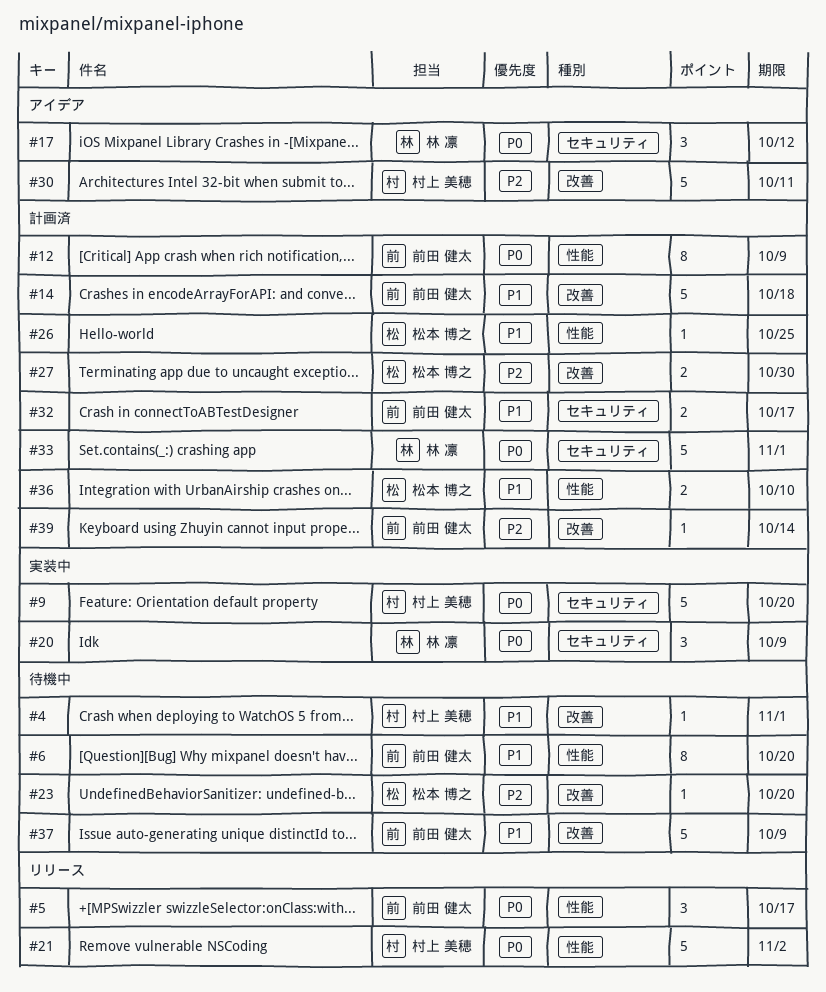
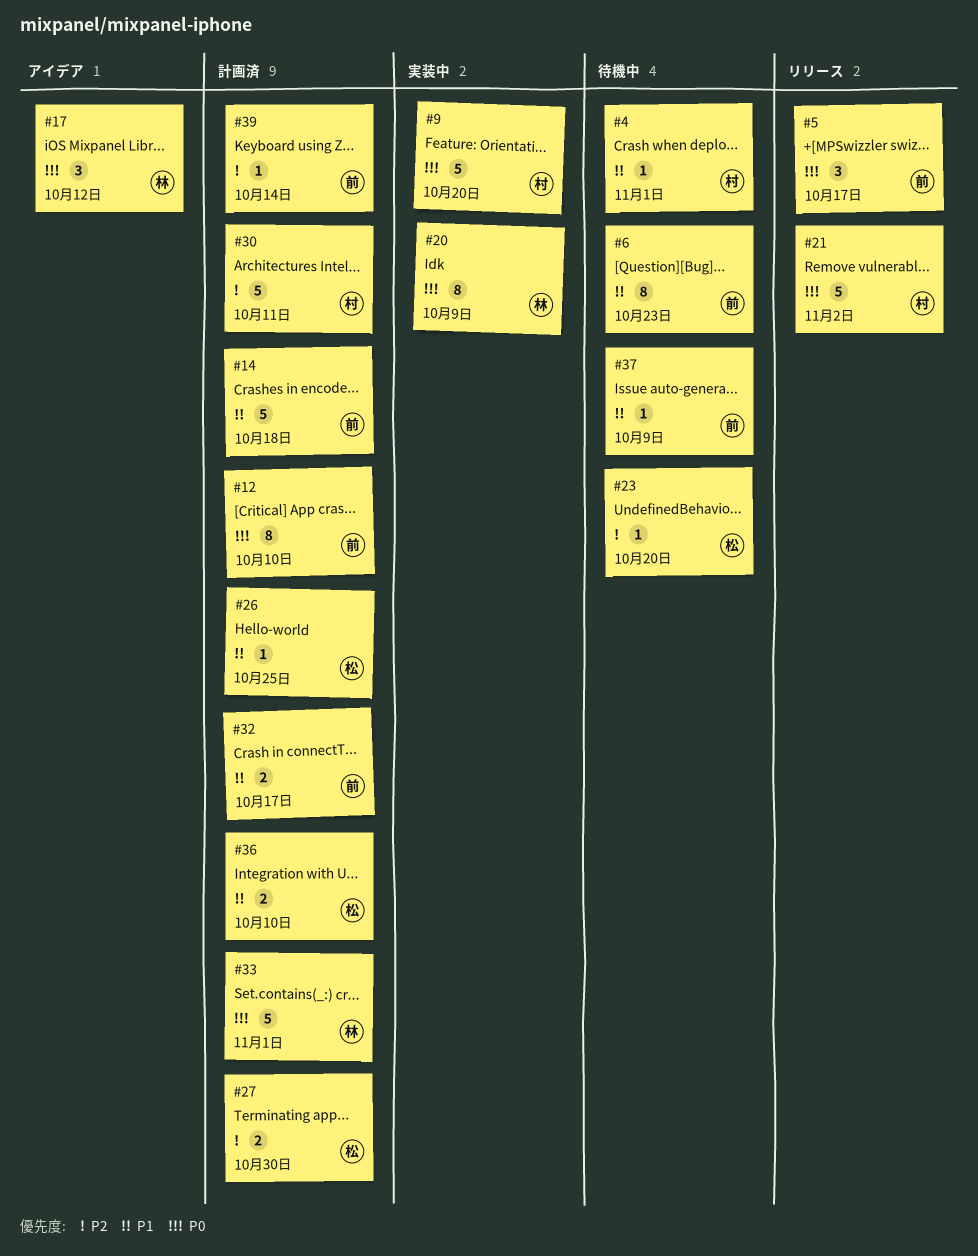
#6, due: Oct 20 -> Oct 23
#12, due: Oct 9 -> Oct 10
#20, estimate: 3 -> 8
#30, status: アイデア -> 計画済
#37, estimate: 5 -> 1

